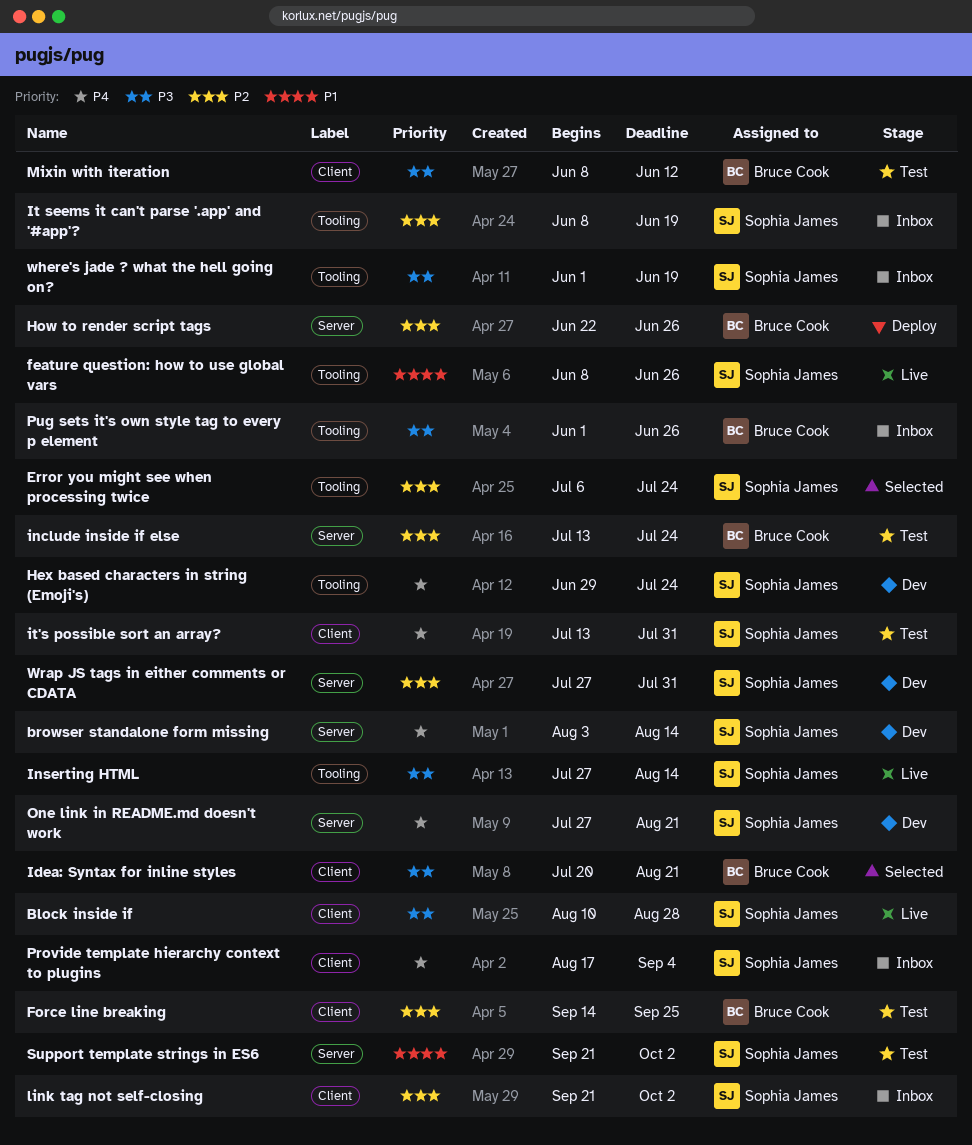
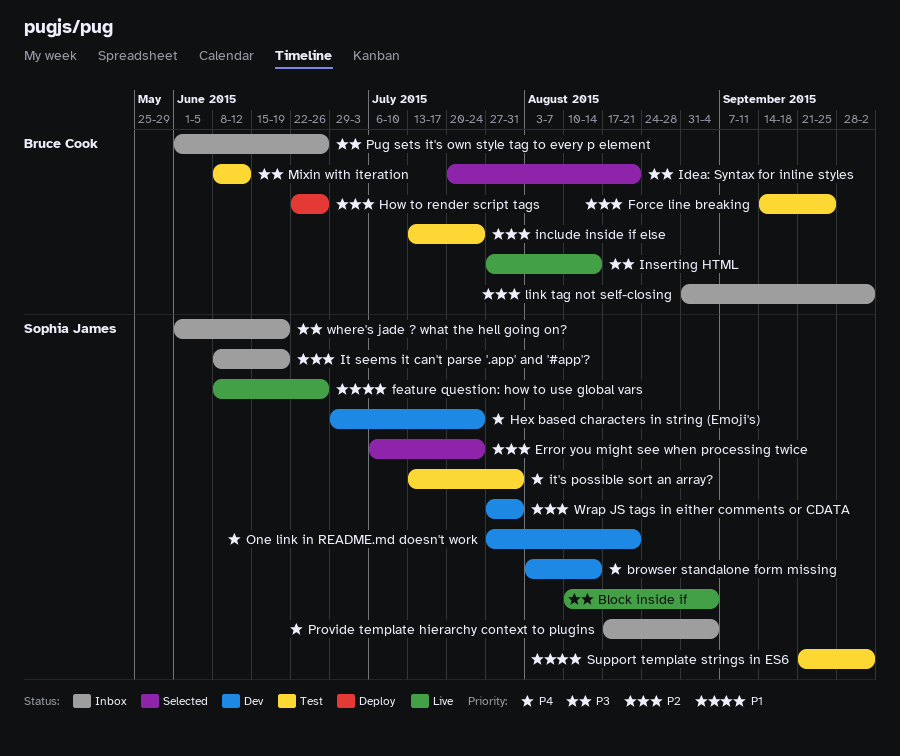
Block inside if, due: Aug 28 -> Sep 4
Inserting HTML, owner: Sophia James -> Bruce Cook
link tag not self-closing, owner: Sophia James -> Bruce Cook
link tag not self-closing, start: Sep 21 -> Aug 31

